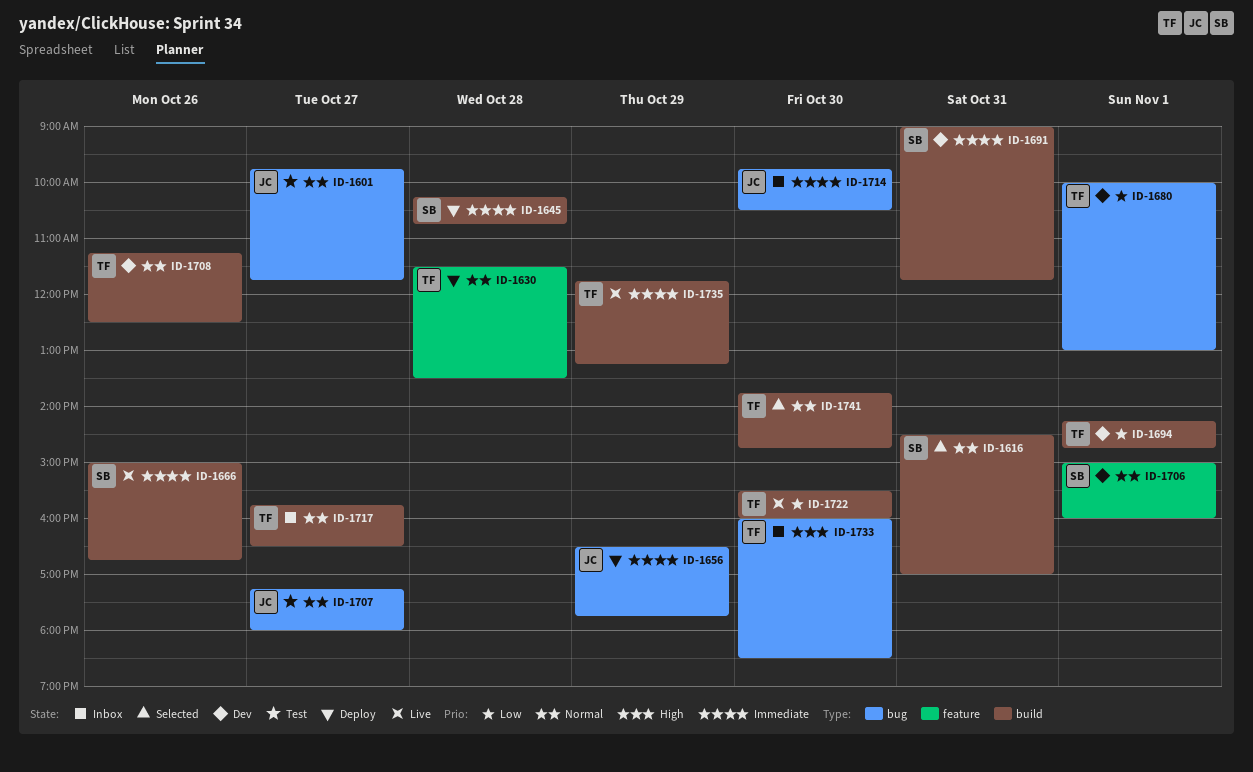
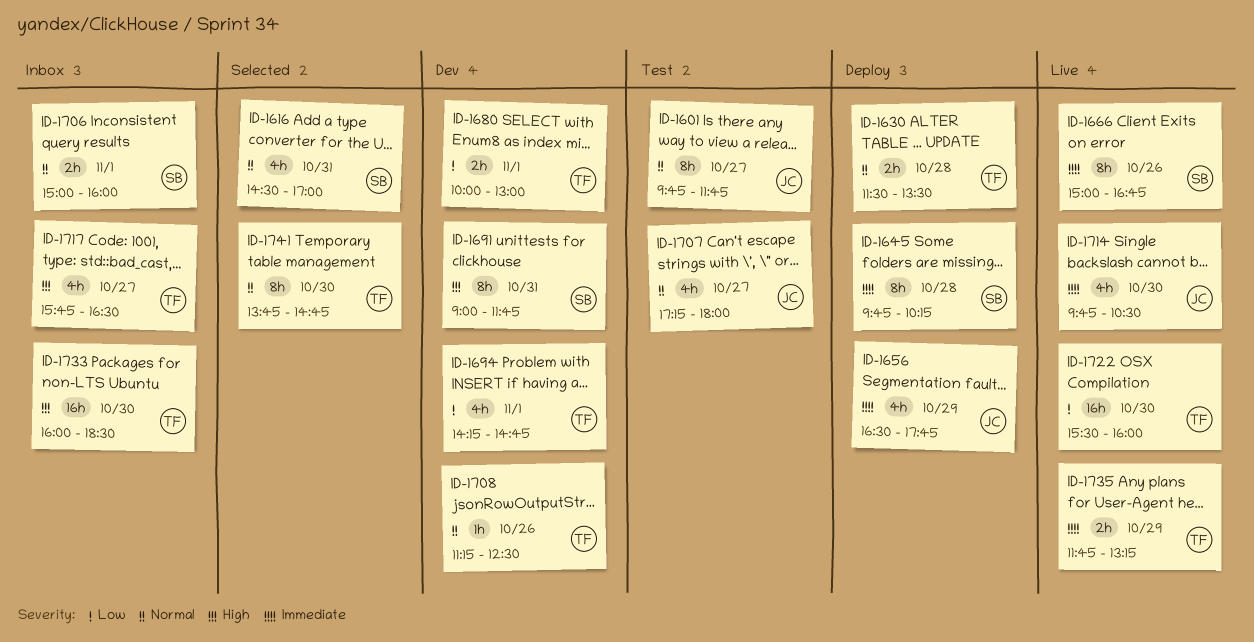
ID-1645, begins: 10:15 -> 09:45
ID-1645, ends: 10:45 -> 10:15
ID-1691, priority: Immediate -> High
ID-1706, status: Dev -> Inbox
ID-1714, status: Inbox -> Live
ID-1717, priority: Normal -> High

